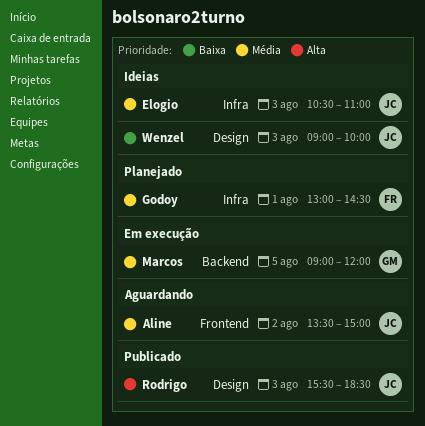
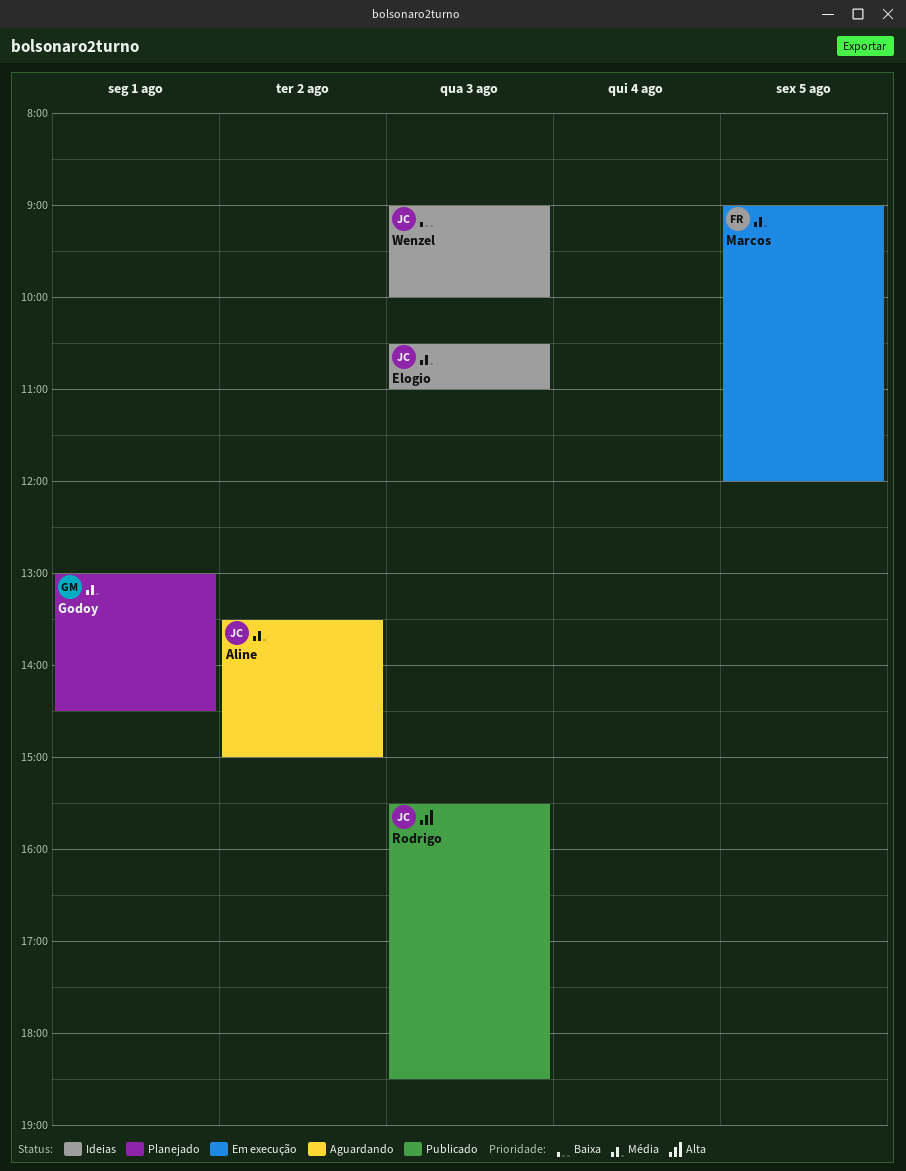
Godoy, owner: FR -> GM
Marcos, owner: GM -> FR

